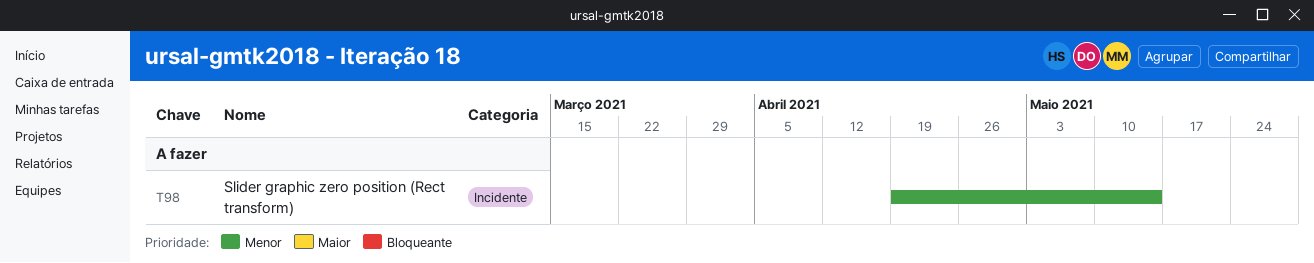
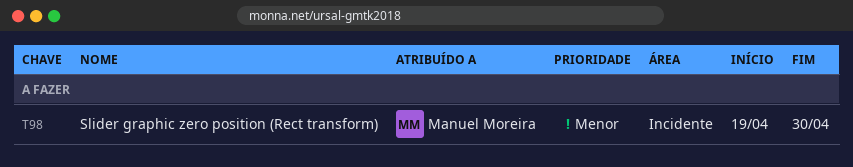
T98, due: May 14 -> Apr 30

